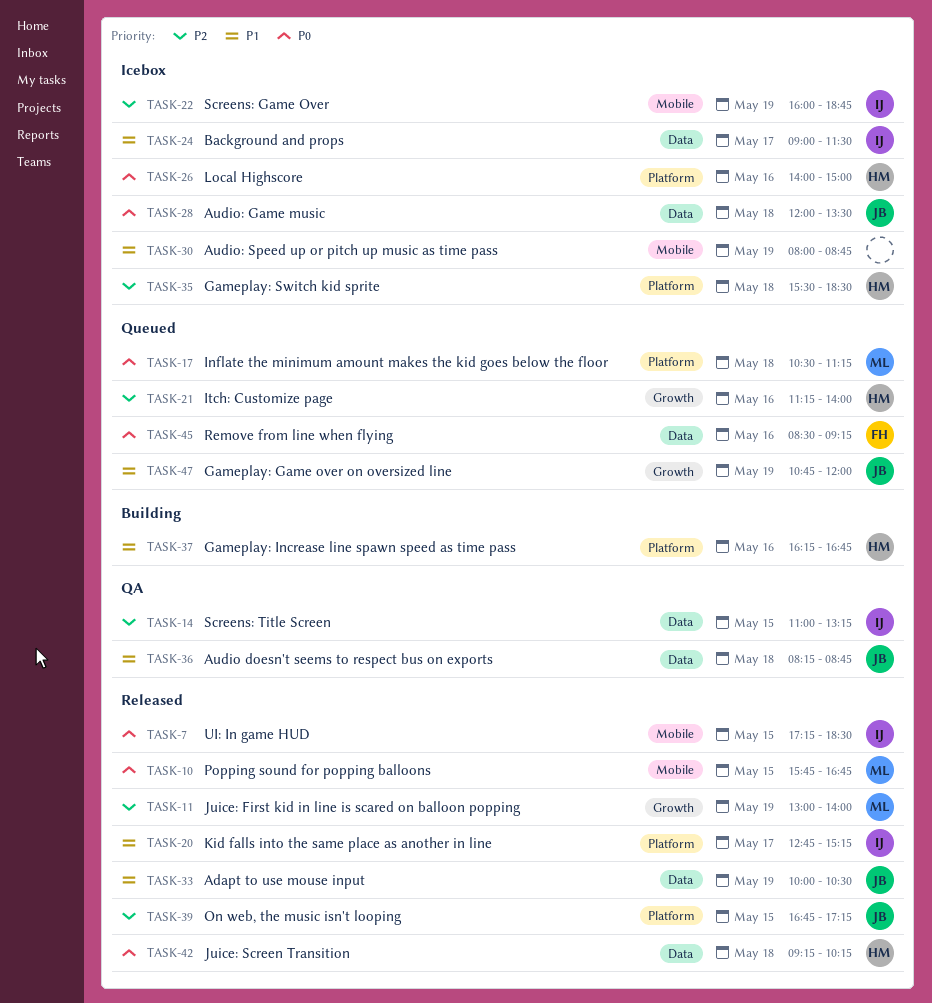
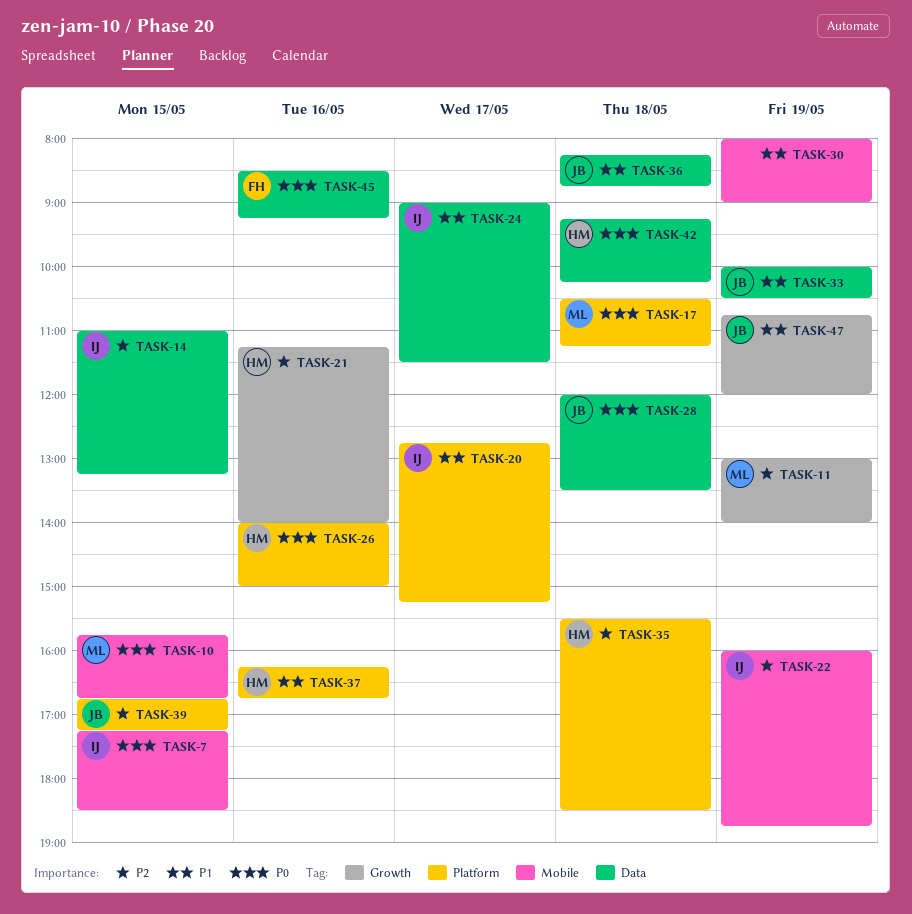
TASK-30, ends: 08:45 -> 09:00

